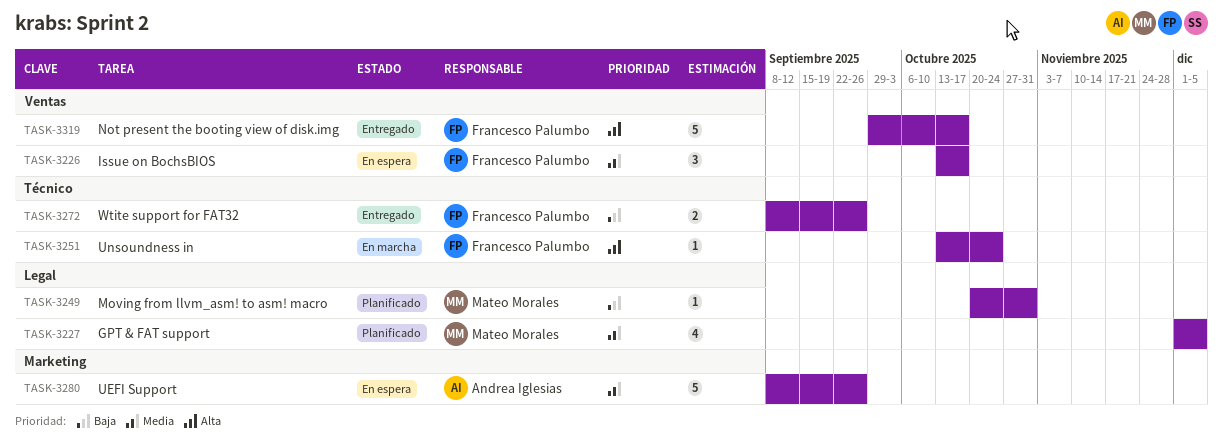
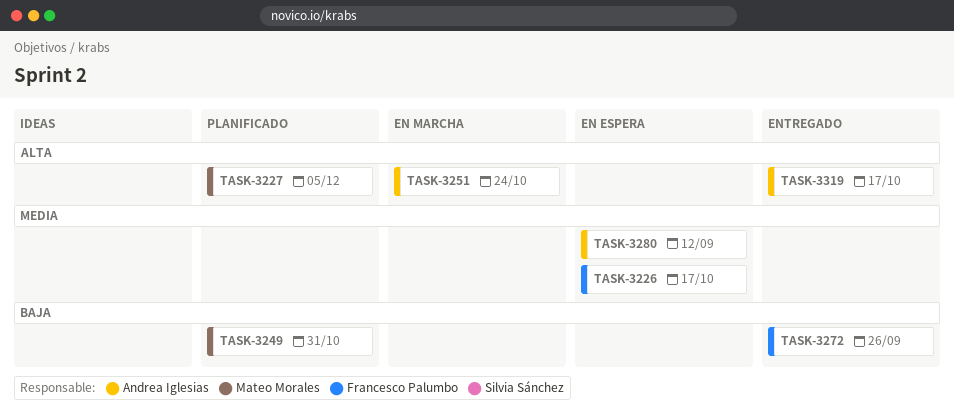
TASK-3227, priority: Media -> Alta
TASK-3251, owner: Francesco Palumbo -> Andrea Iglesias
TASK-3280, due: Sep 26 -> Sep 12
TASK-3319, owner: Francesco Palumbo -> Andrea Iglesias

